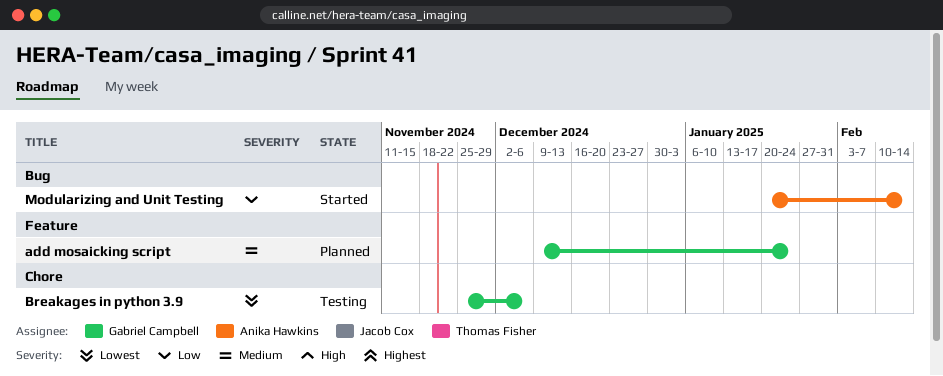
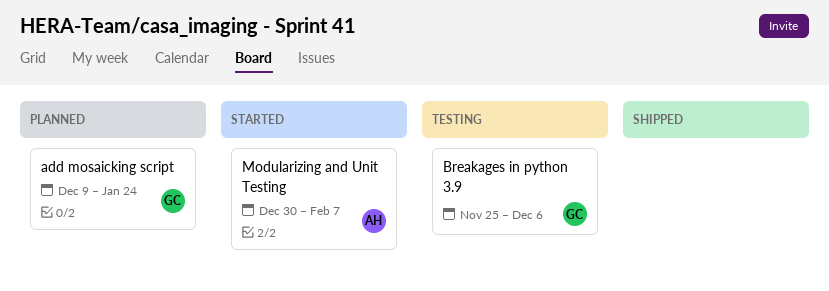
Modularizing and Unit Testing, start: Jan 20 -> Dec 30
Modularizing and Unit Testing, due: Feb 14 -> Feb 7

